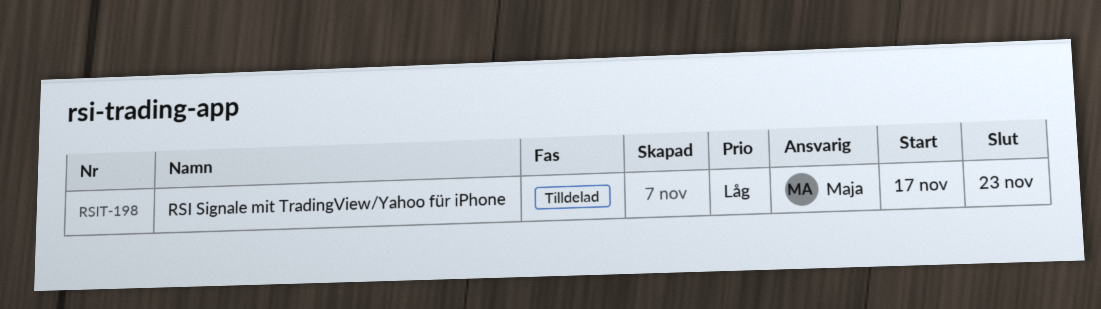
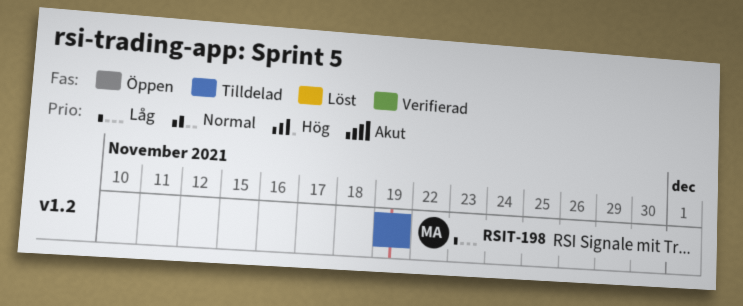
RSIT-198, start: Nov 17 -> Nov 19
RSIT-198, due: Nov 23 -> Nov 19

